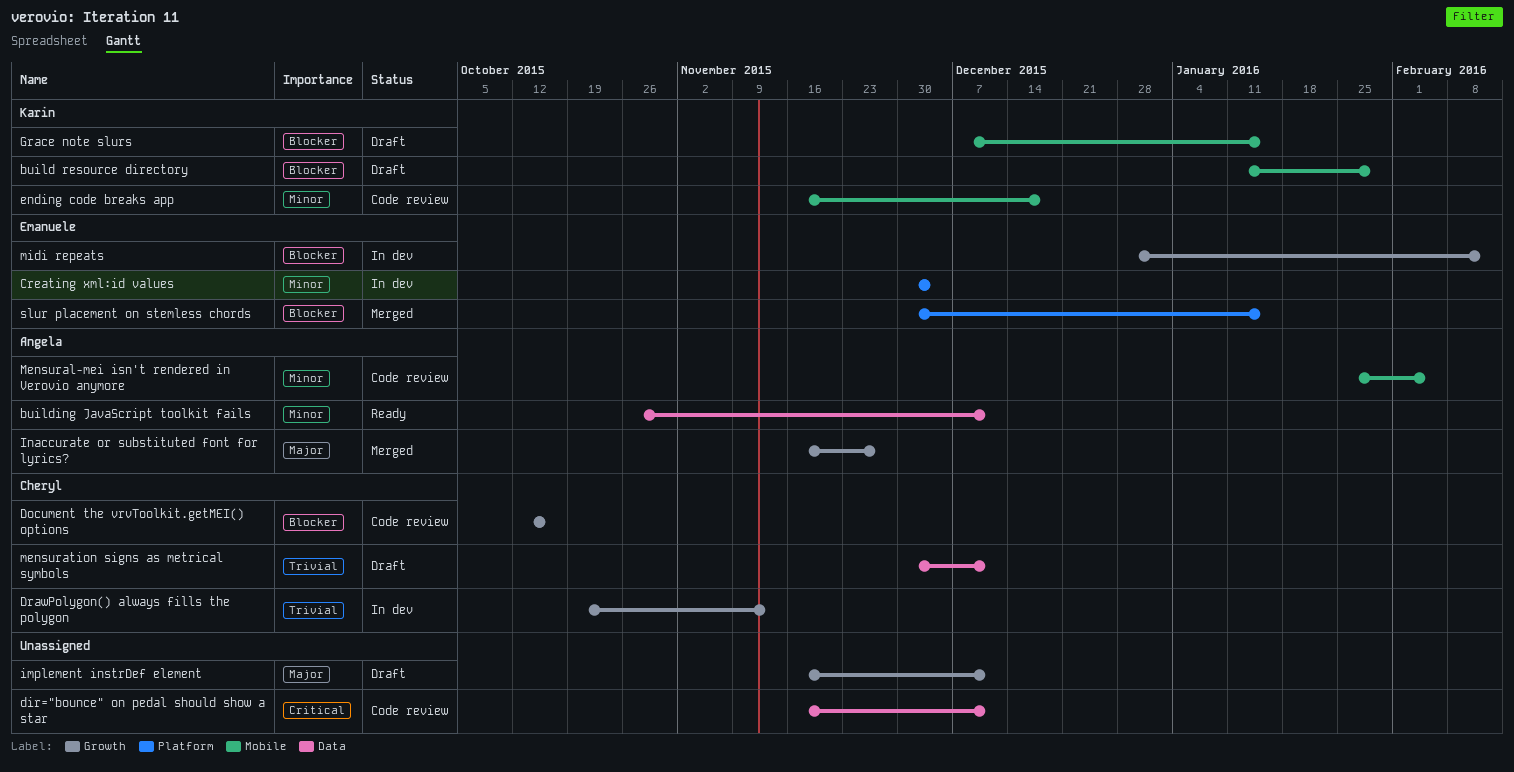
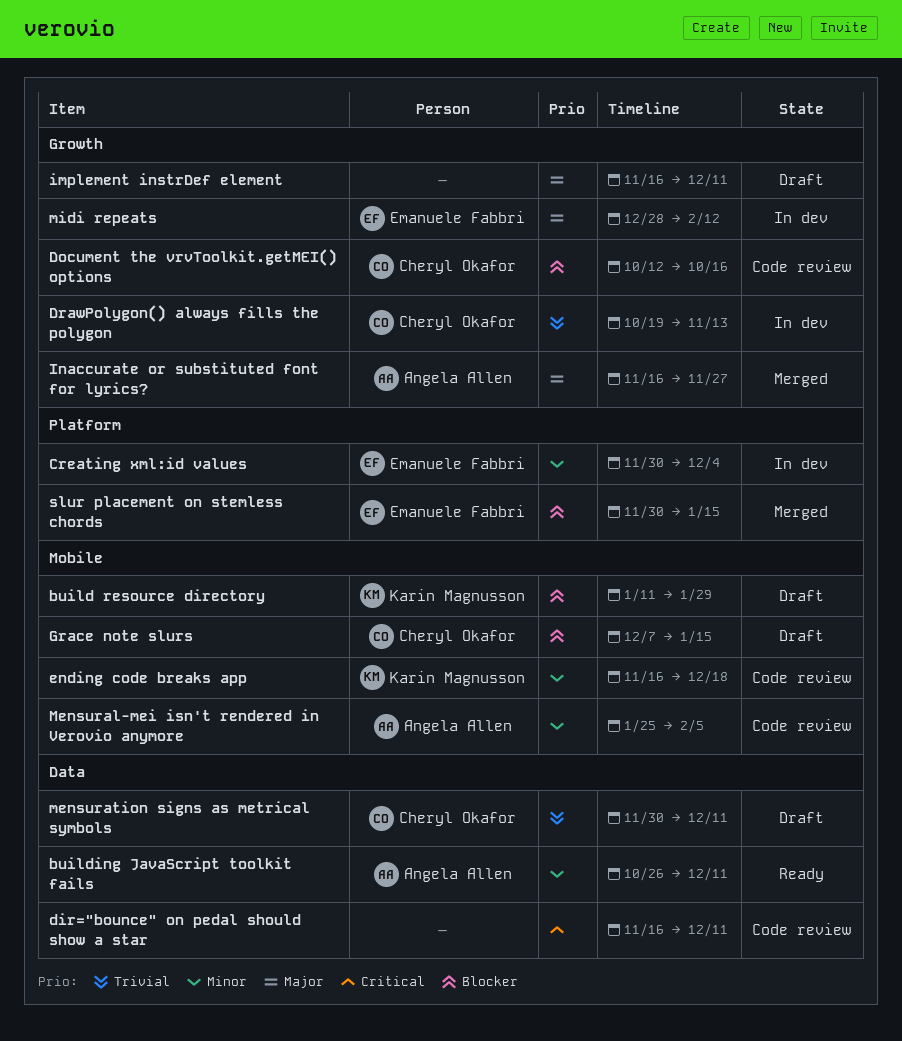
Grace note slurs, owner: Karin Magnusson -> Cheryl Okafor
midi repeats, priority: Blocker -> Major

